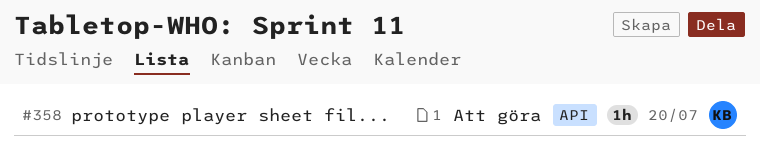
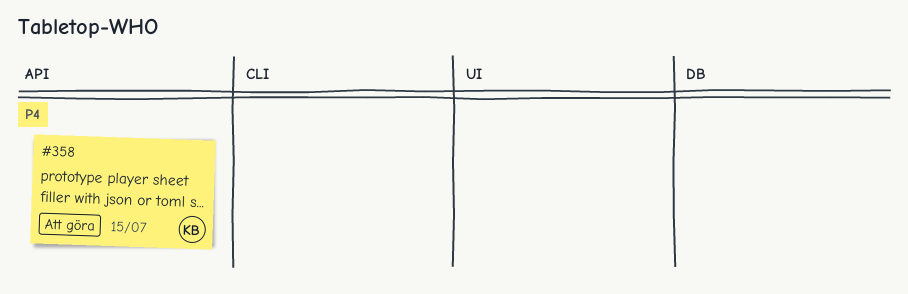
#358, due: Jul 20 -> Jul 15

